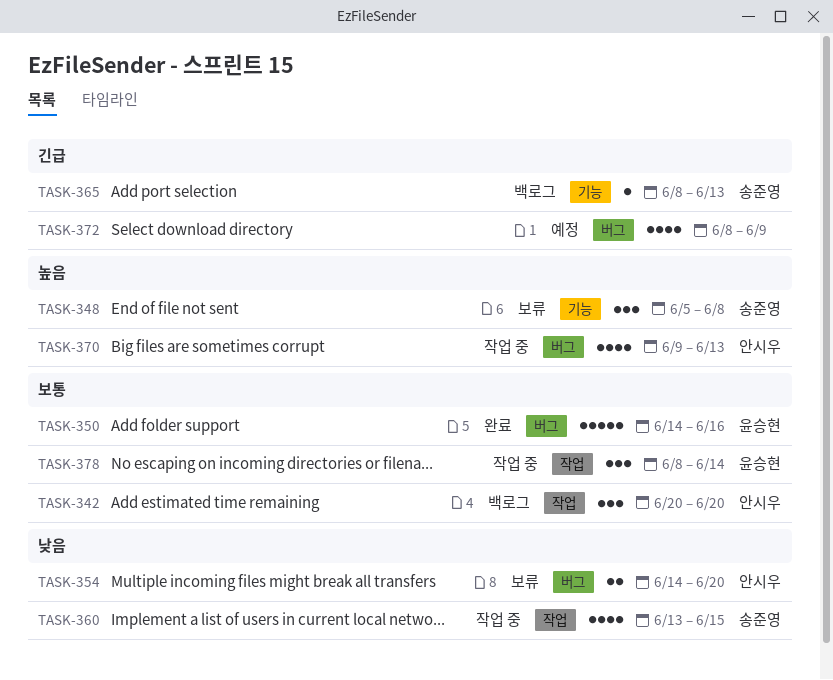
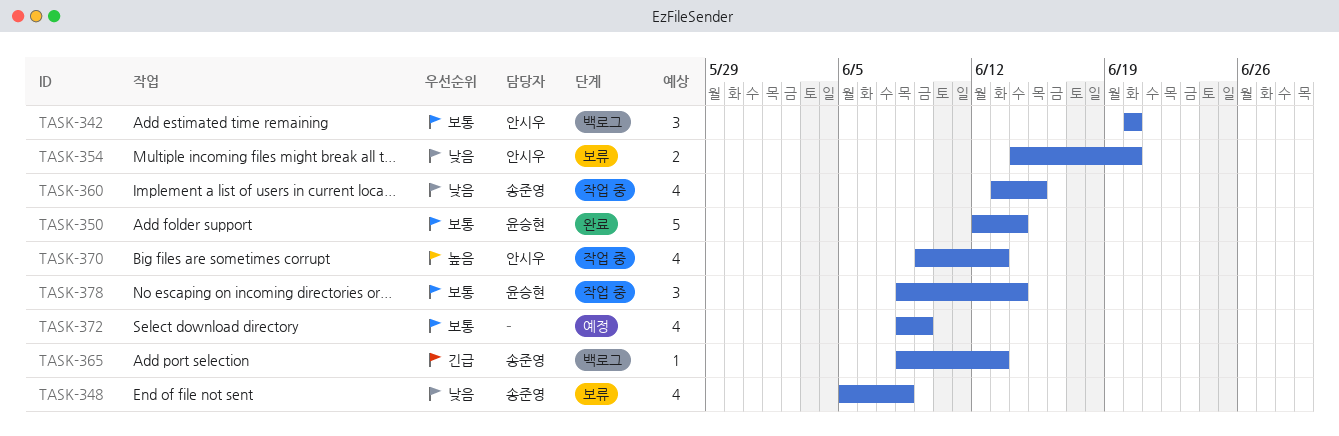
TASK-348, priority: 높음 -> 낮음
TASK-348, estimate: 3 -> 4
TASK-350, start: Jun 14 -> Jun 12
TASK-350, due: Jun 16 -> Jun 14
TASK-372, priority: 긴급 -> 보통

